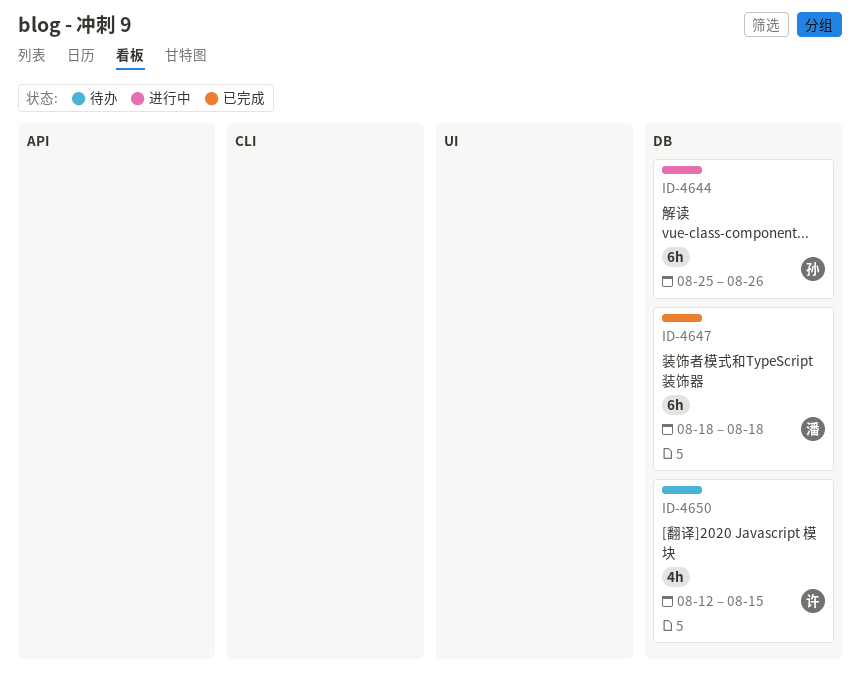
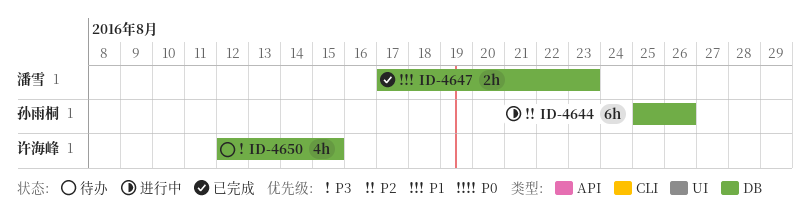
ID-4647, estimate: 6h -> 2h
ID-4647, start: Aug 18 -> Aug 17
ID-4647, due: Aug 18 -> Aug 23

